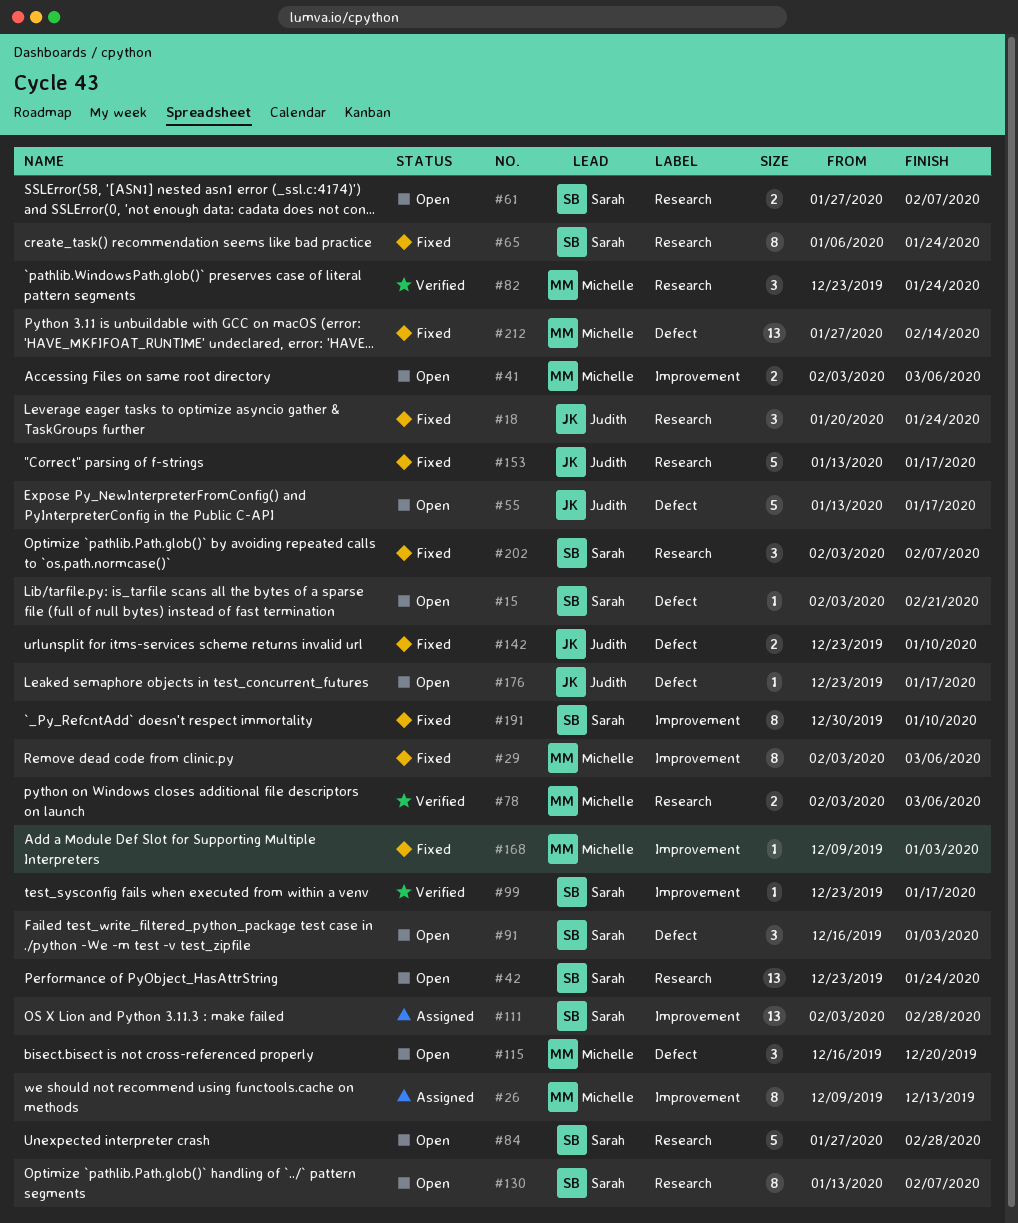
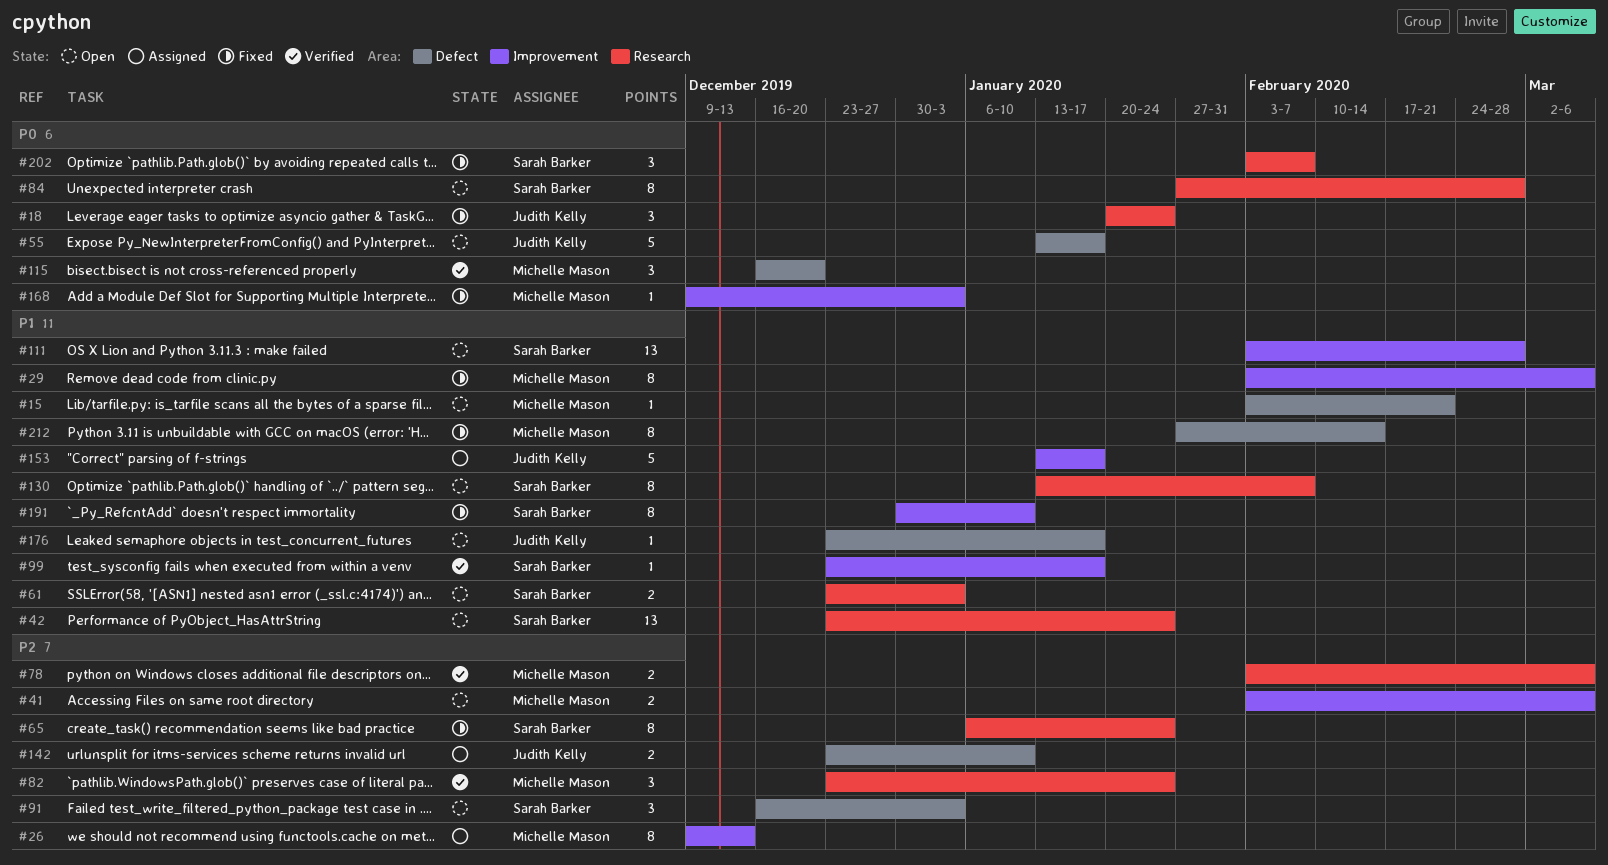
#15, owner: Sarah Barker -> Michelle Mason
#61, start: Jan 27 -> Dec 23
#61, due: Feb 7 -> Jan 3
#84, estimate: 5 -> 8
#111, status: Assigned -> Open
#115, status: Open -> Verified
#142, status: Fixed -> Assigned
#153, status: Fixed -> Assigned
#153, label: Research -> Improvement
#212, estimate: 13 -> 8

